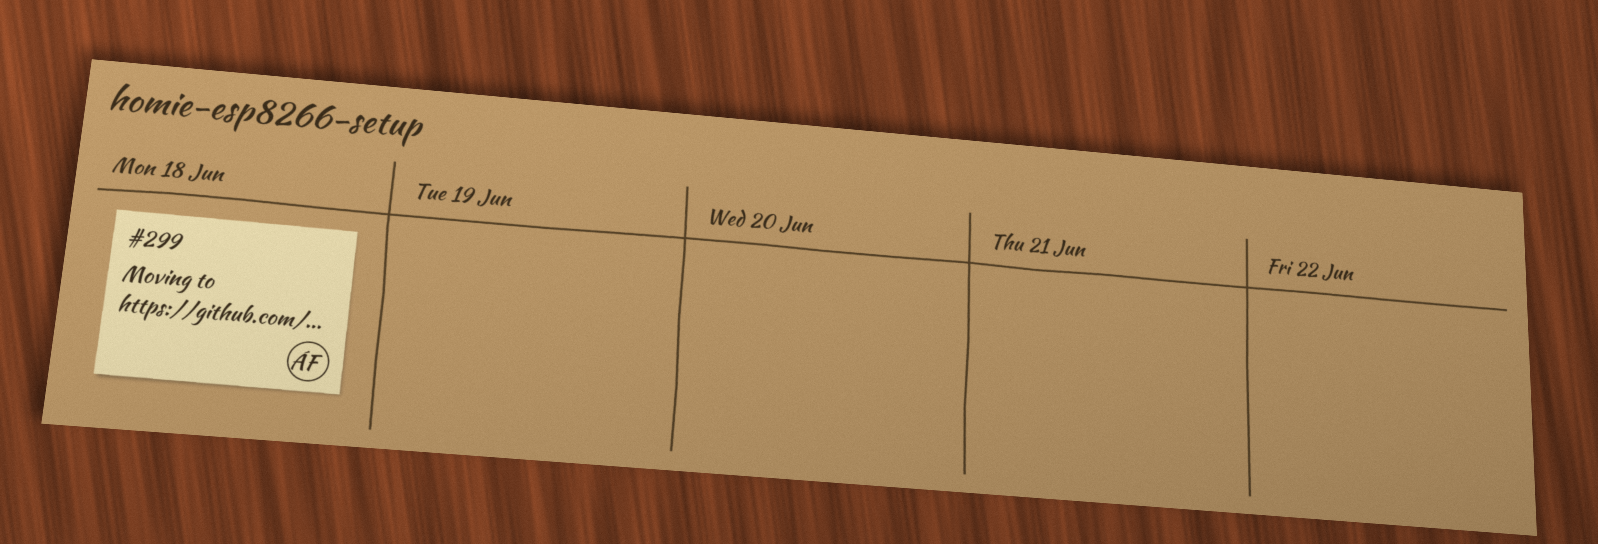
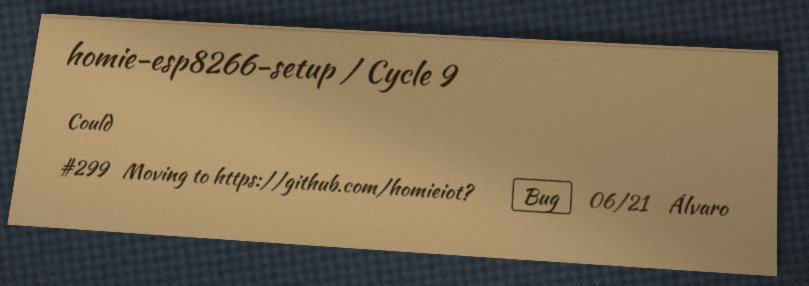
#299, due: Jun 18 -> Jun 21

